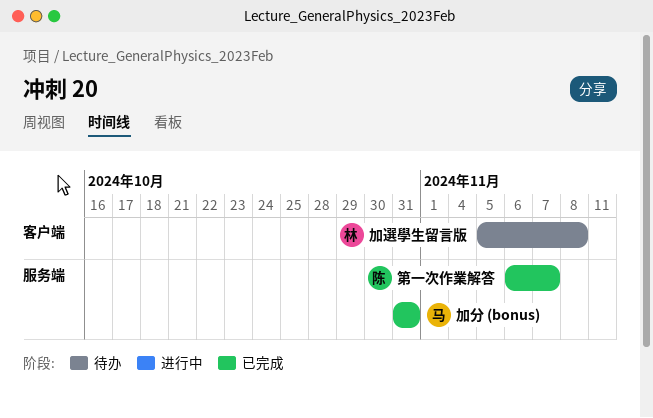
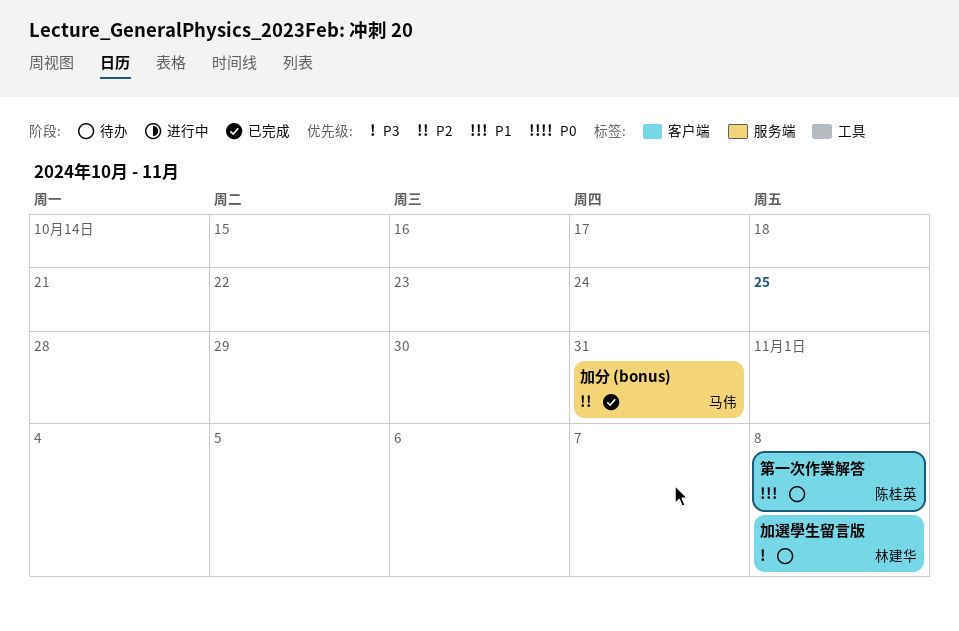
第一次作業解答, status: 已完成 -> 待办
第一次作業解答, label: 服务端 -> 客户端
第一次作業解答, due: Nov 7 -> Nov 8

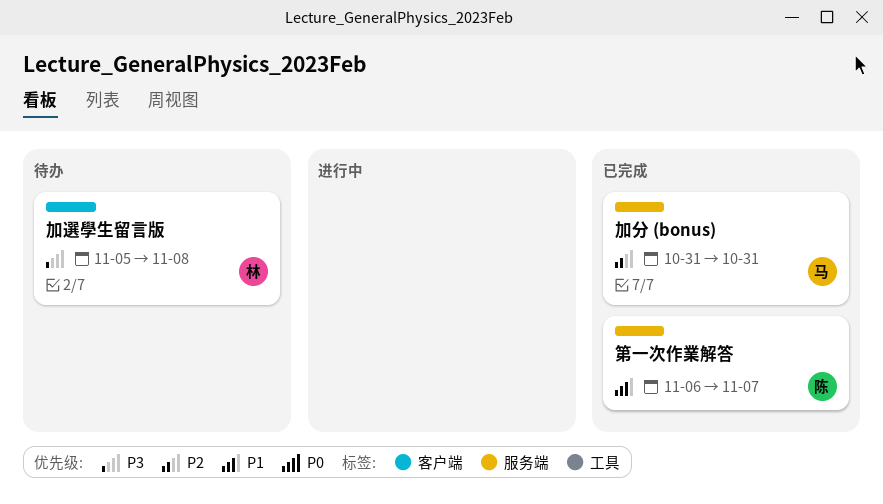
第一次作業解答, status: 待办 -> 已完成
第一次作業解答, label: 客户端 -> 服务端
第一次作業解答, due: Nov 8 -> Nov 7

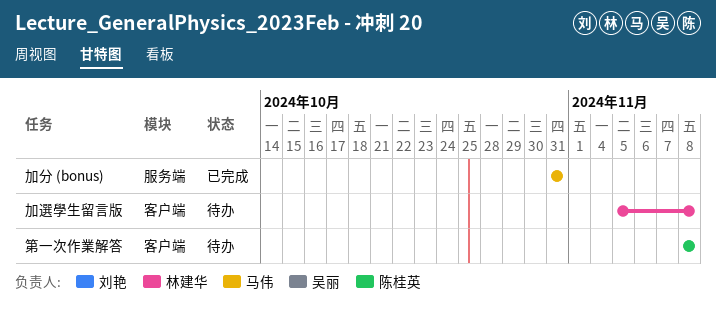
第一次作業解答, status: 已完成 -> 待办
第一次作業解答, label: 服务端 -> 客户端
第一次作業解答, start: Nov 6 -> Nov 8
第一次作業解答, due: Nov 7 -> Nov 8

